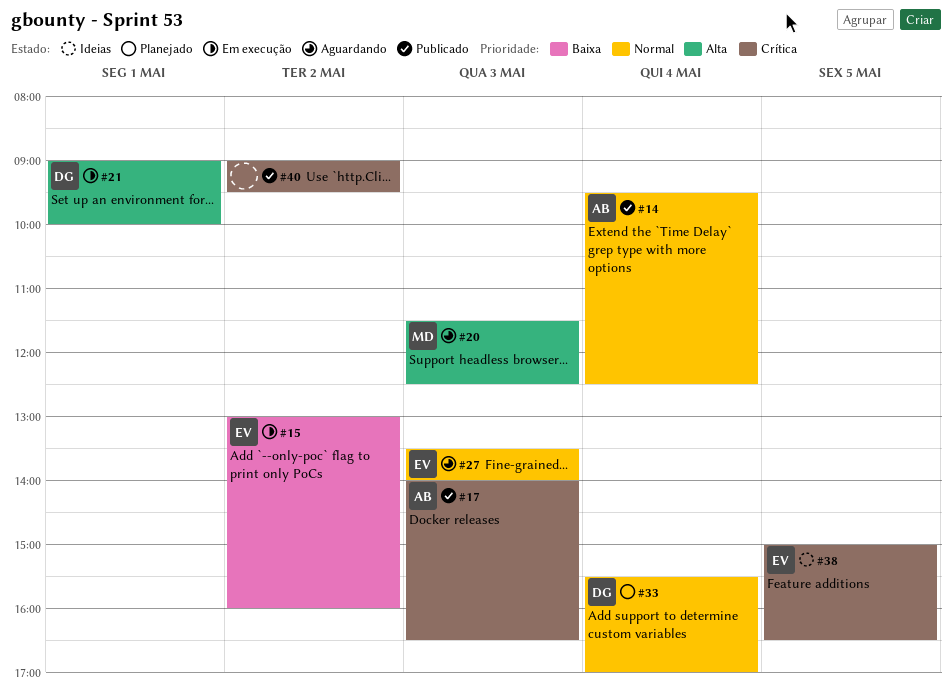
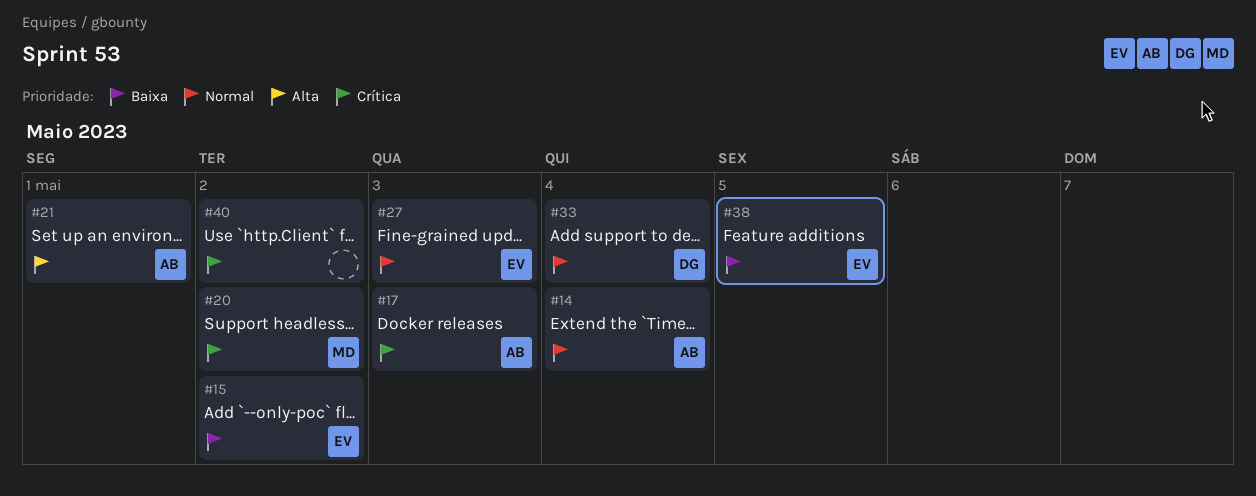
#20, priority: Alta -> Crítica
#20, day: May 3 -> May 2
#21, owner: DG -> AB
#38, priority: Crítica -> Baixa

